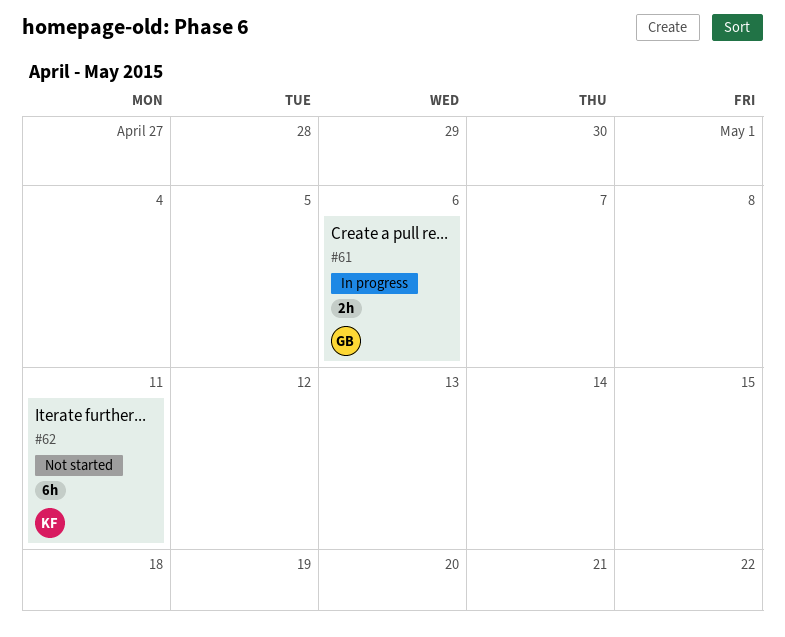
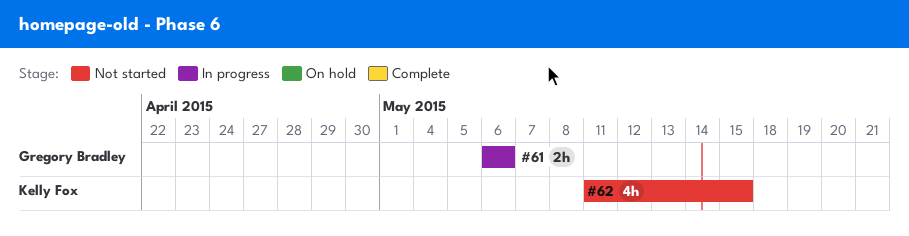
#62, estimate: 6h -> 4h
#62, due: May 11 -> May 15

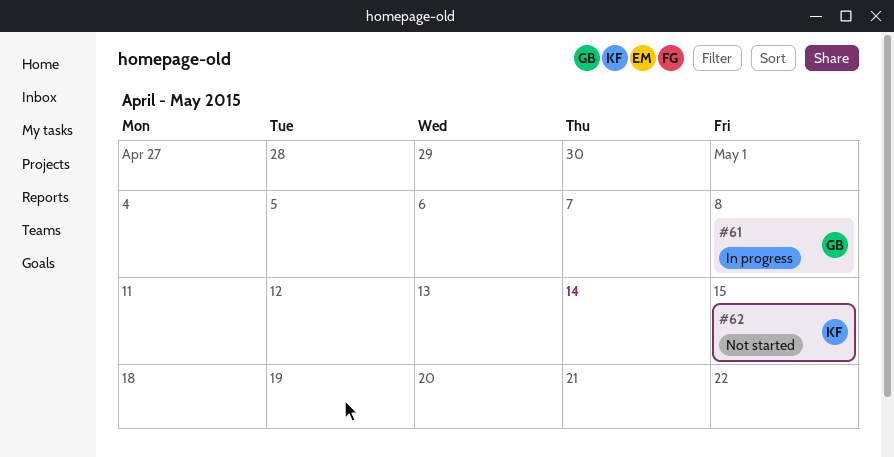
#61, due: May 6 -> May 8

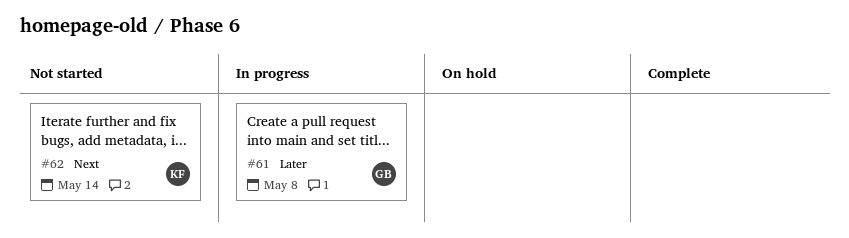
#62, due: May 15 -> May 14

